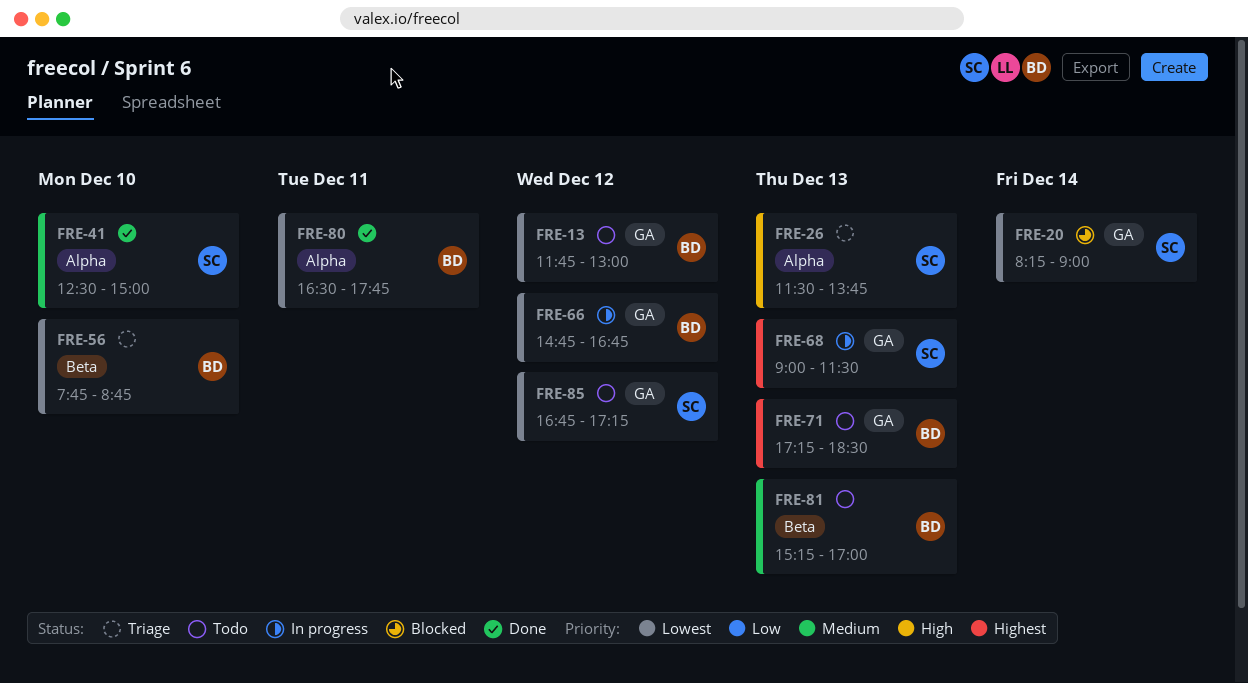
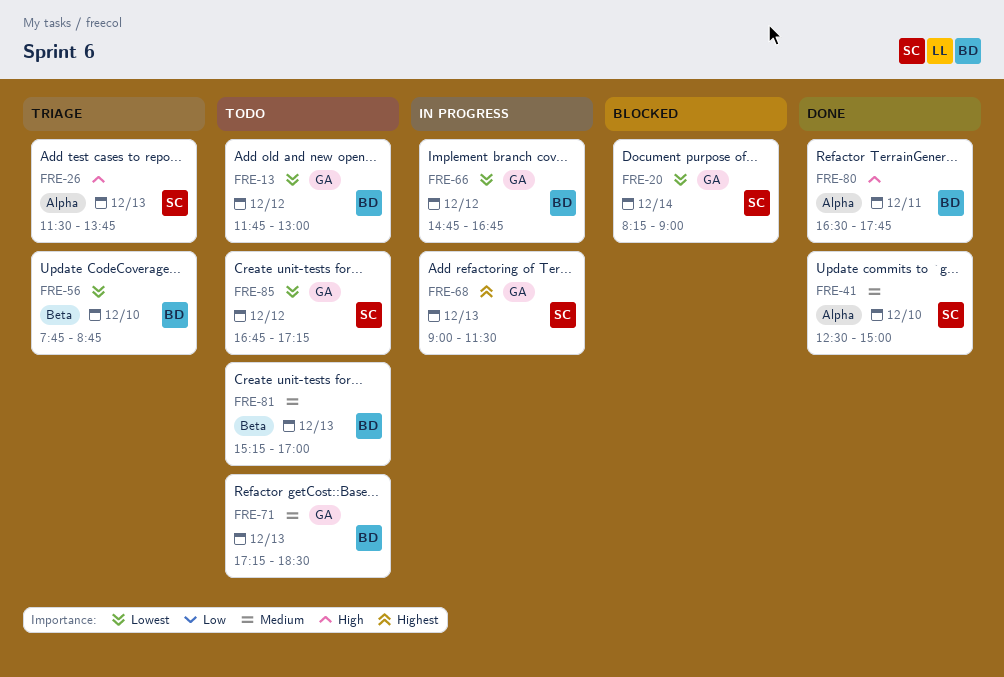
FRE-71, priority: Highest -> Medium
FRE-80, priority: Lowest -> High

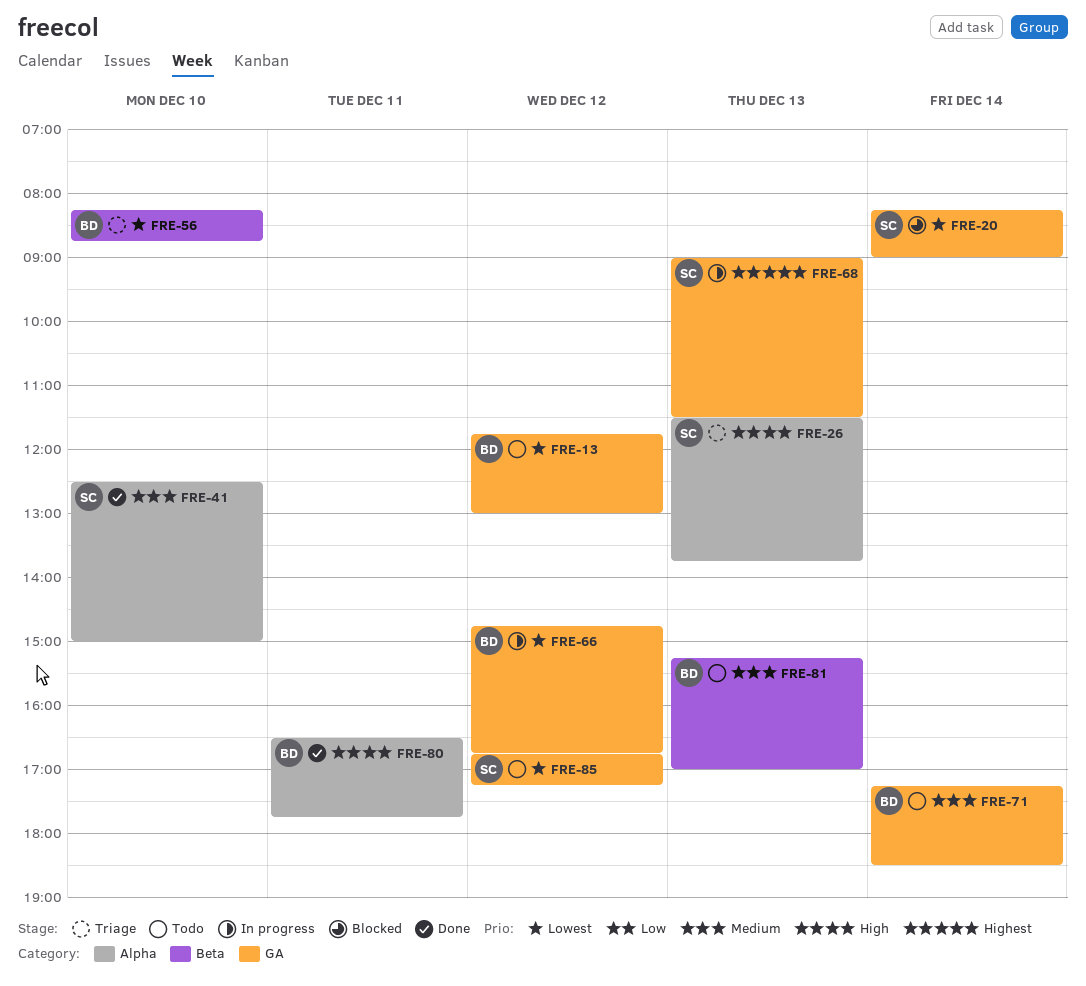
FRE-56, begins: 07:45 -> 08:15
FRE-71, day: Dec 13 -> Dec 14

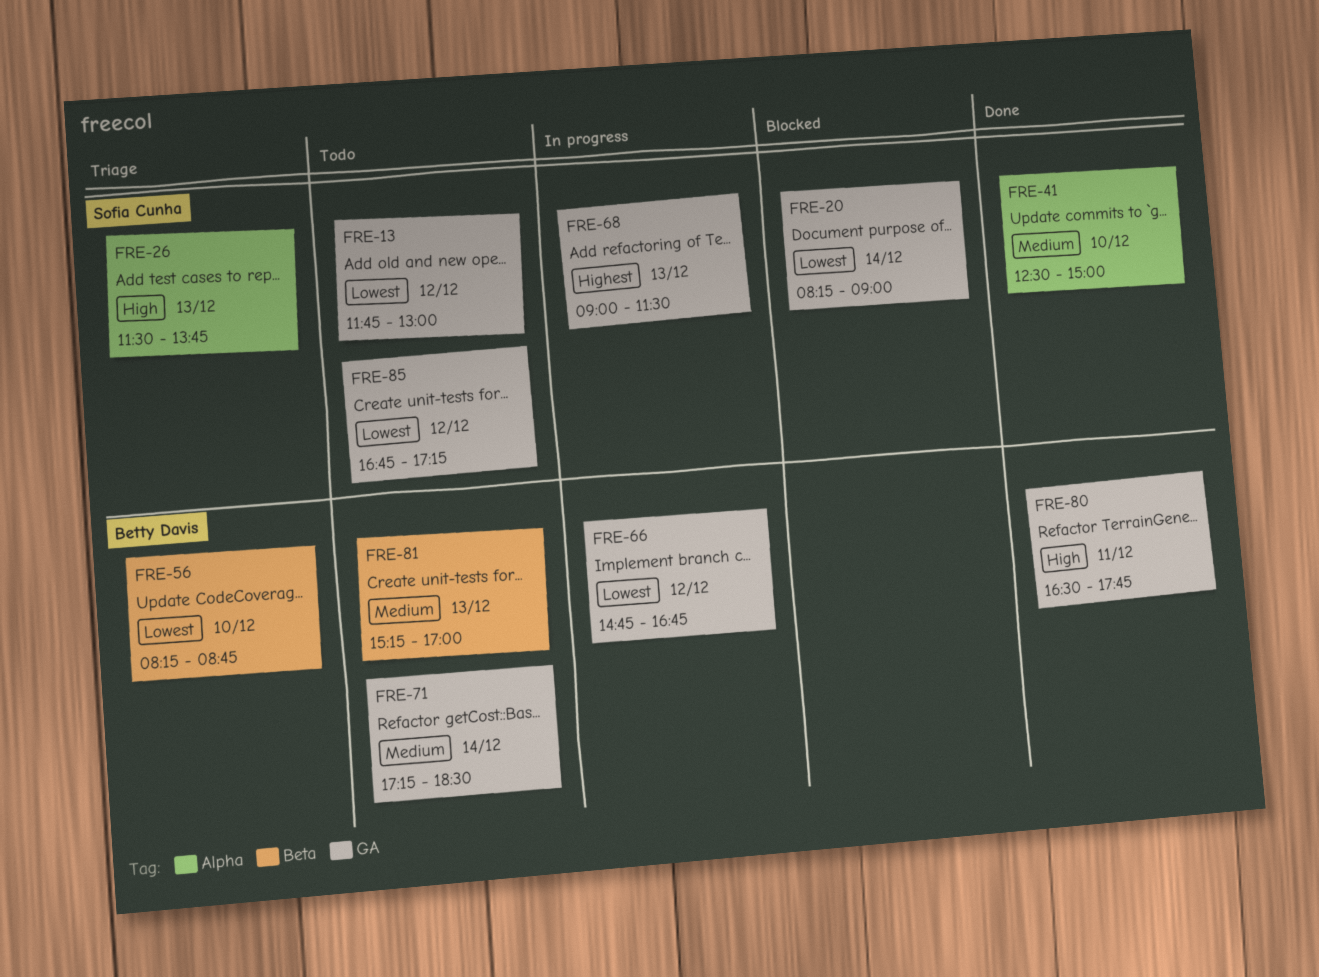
FRE-13, owner: Betty Davis -> Sofia Cunha
FRE-80, label: Alpha -> GA

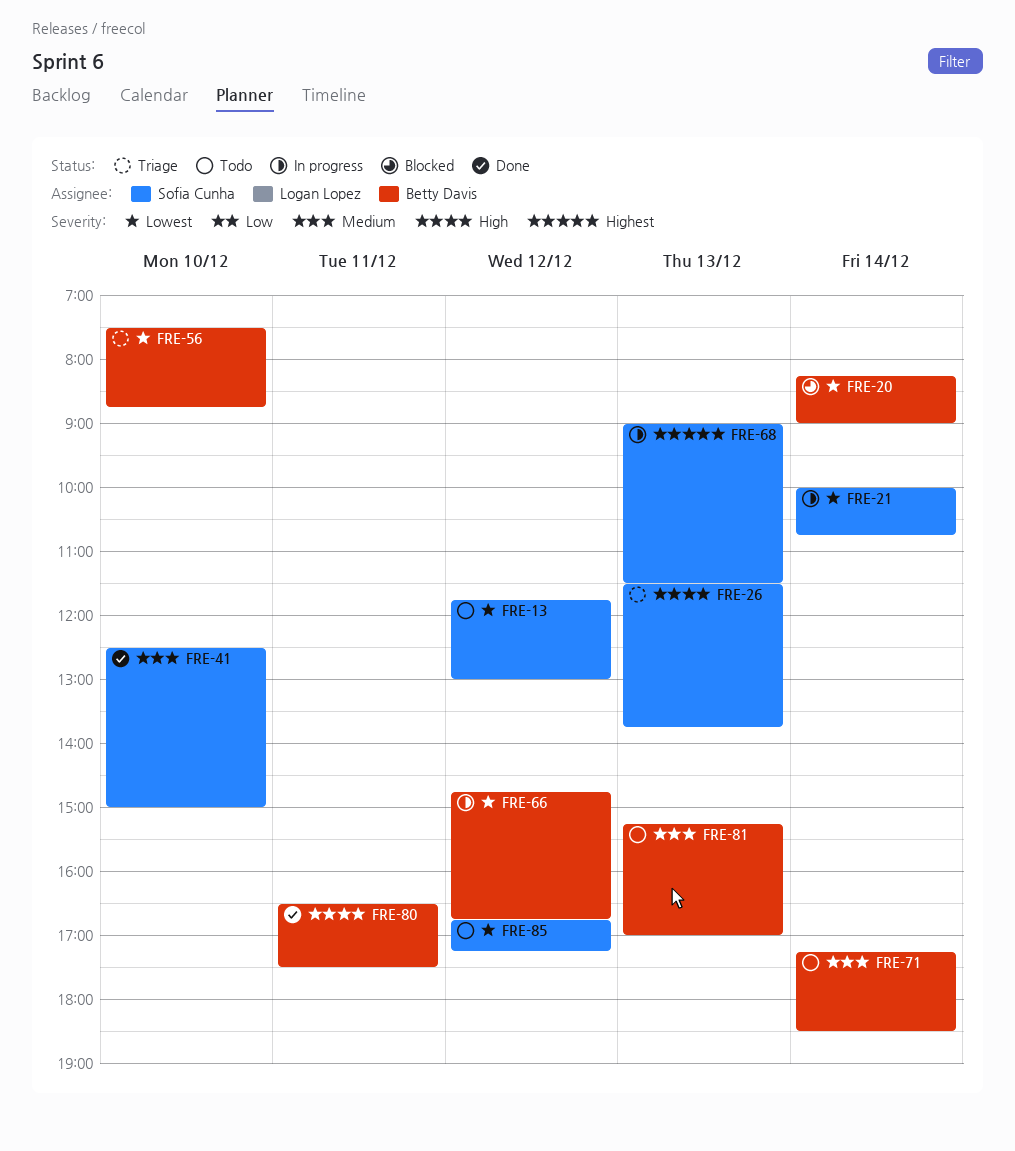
FRE-20, owner: Sofia Cunha -> Betty Davis
FRE-21: none -> present
FRE-56, begins: 08:15 -> 07:30
FRE-80, ends: 17:45 -> 17:30

